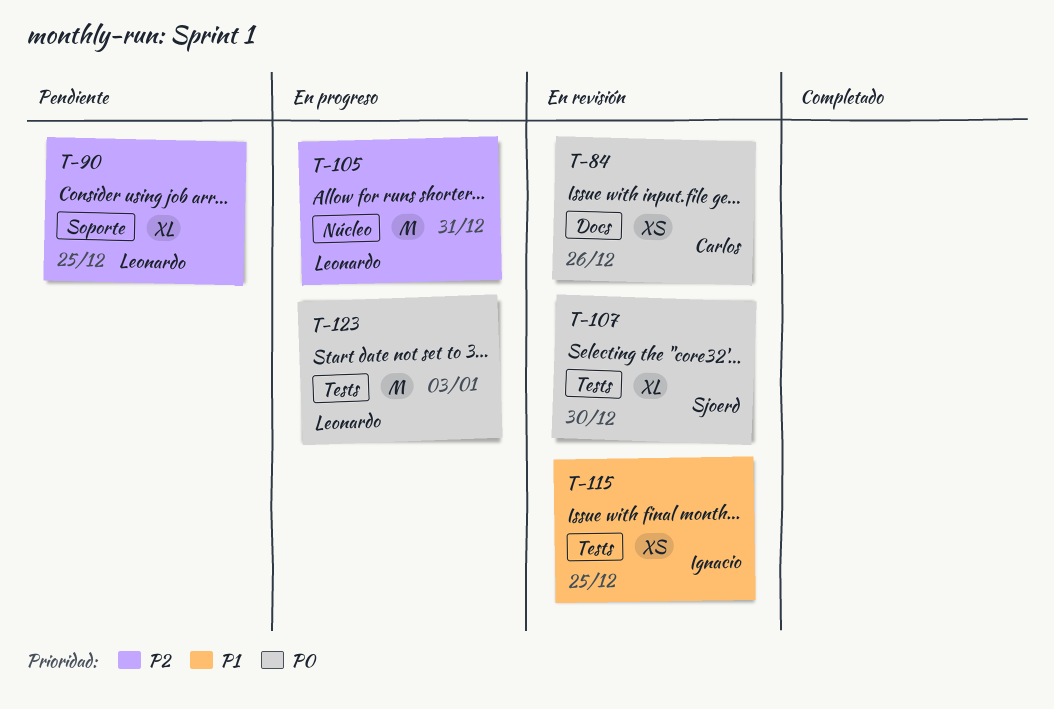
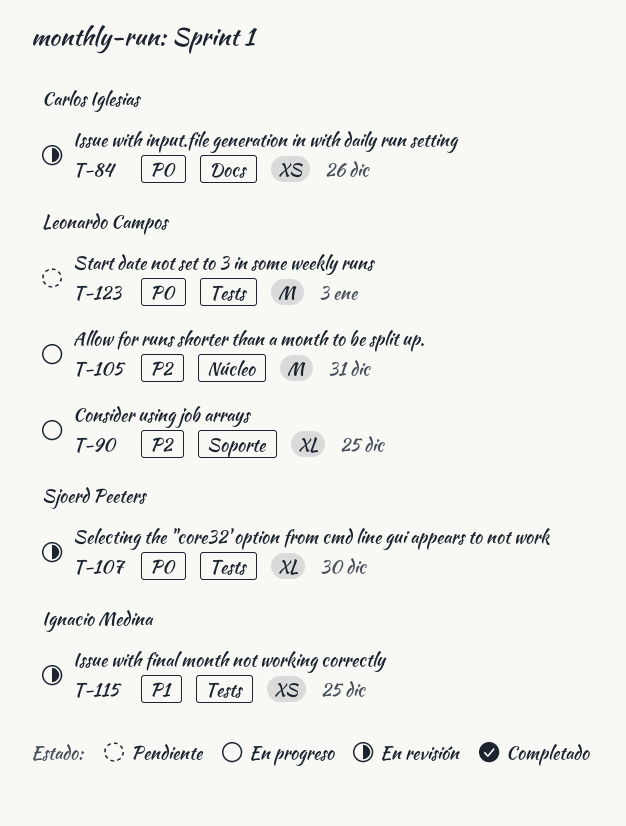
T-90, status: Pendiente -> En progreso
T-123, status: En progreso -> Pendiente

